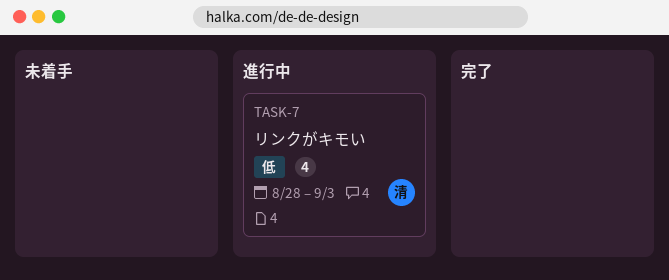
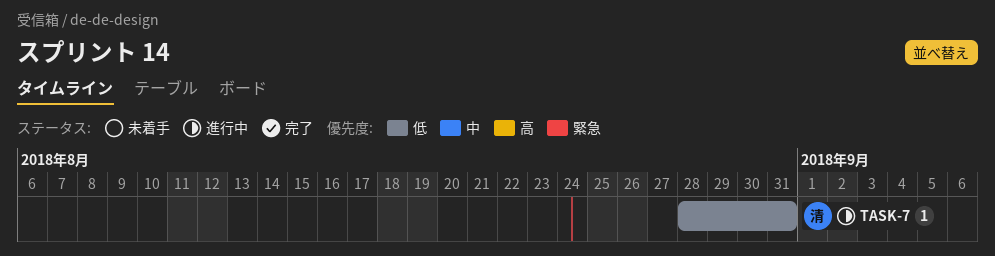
TASK-7, estimate: 4 -> 1
TASK-7, due: Sep 3 -> Aug 31

